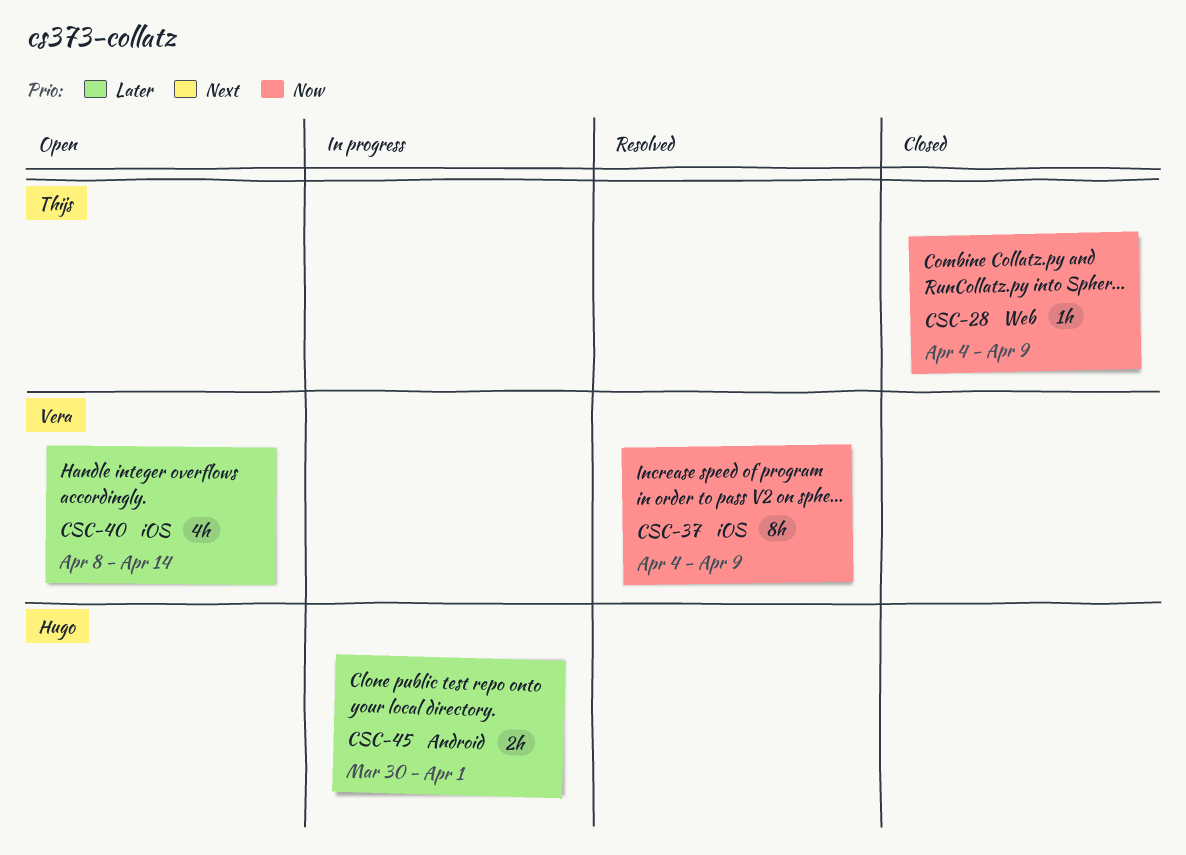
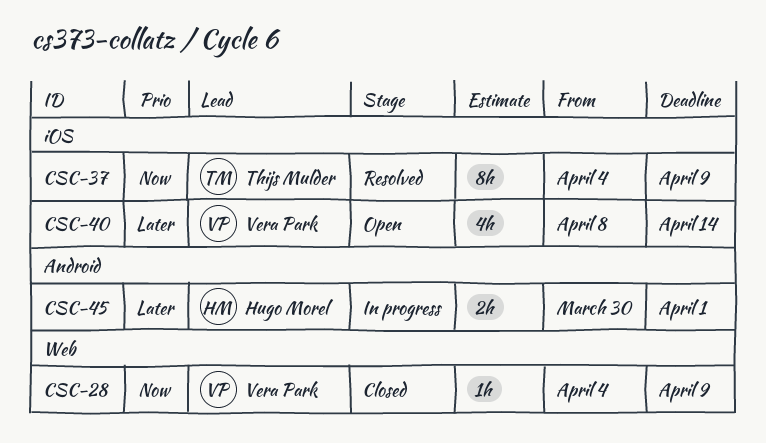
CSC-28, owner: Thijs Mulder -> Vera Park
CSC-37, owner: Vera Park -> Thijs Mulder

